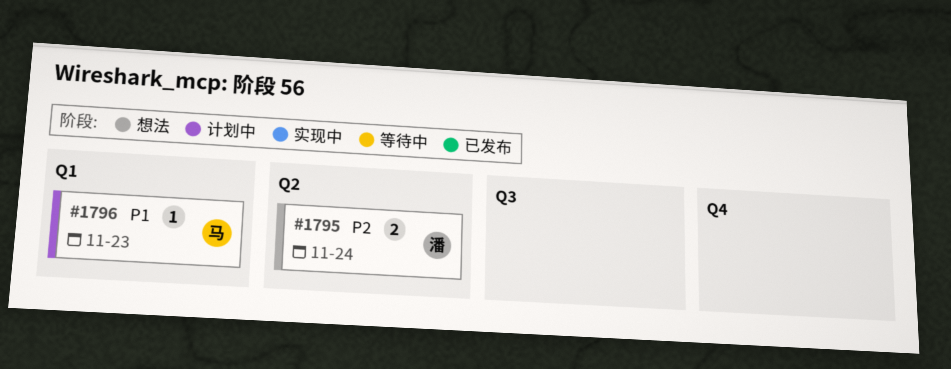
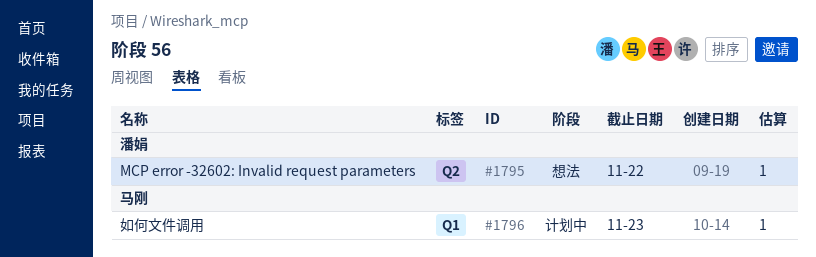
#1795, estimate: 2 -> 1
#1795, due: Nov 24 -> Nov 22

